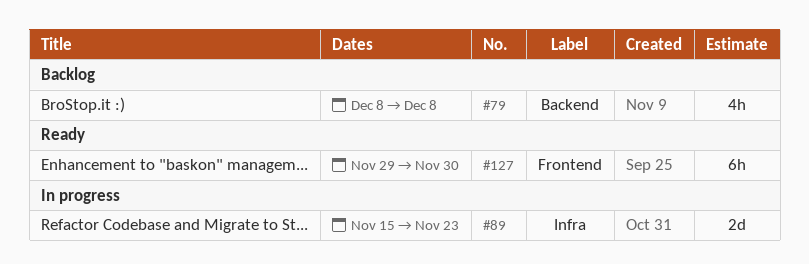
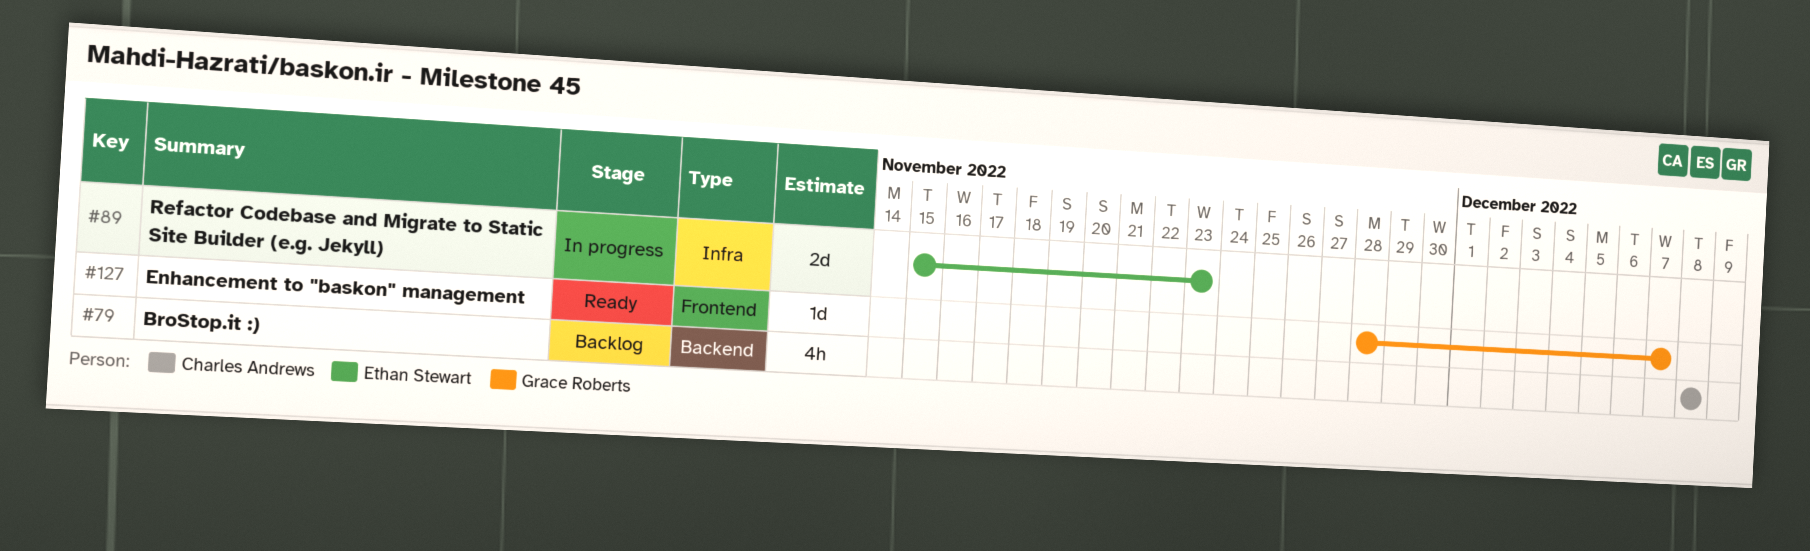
#127, estimate: 6h -> 1d
#127, start: Nov 29 -> Nov 28
#127, due: Nov 30 -> Dec 7

